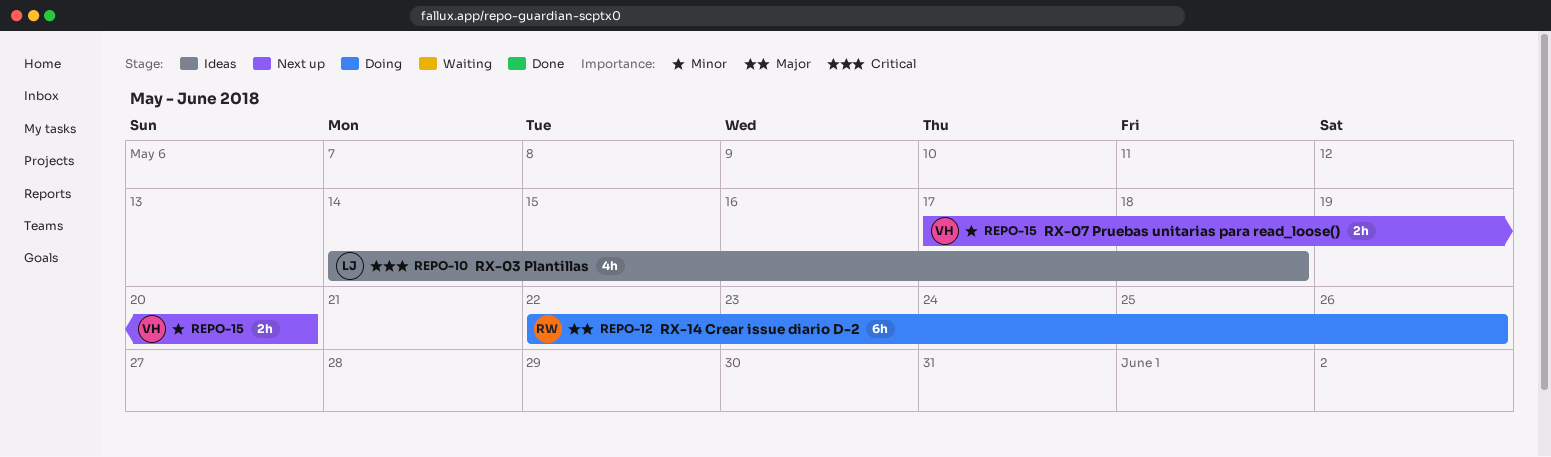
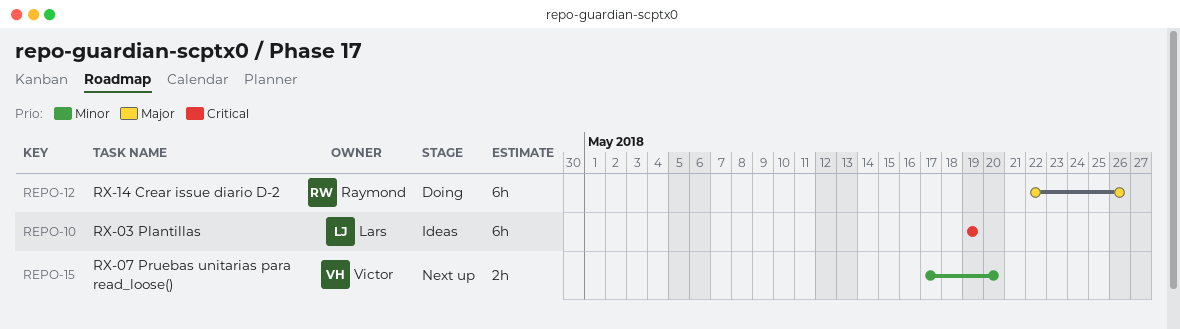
REPO-10, estimate: 4h -> 6h
REPO-10, start: May 14 -> May 19
REPO-10, due: May 18 -> May 19

